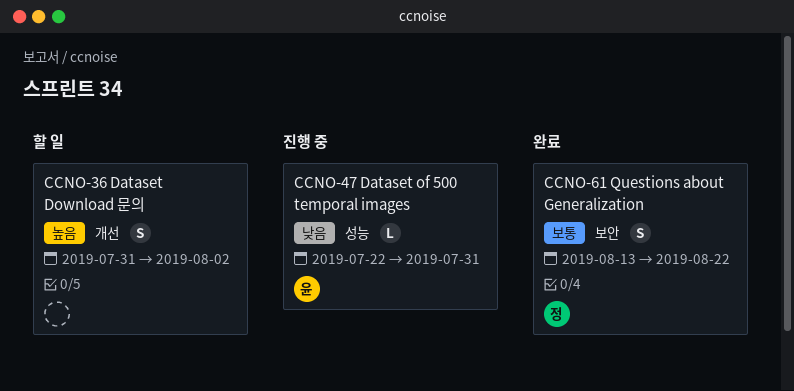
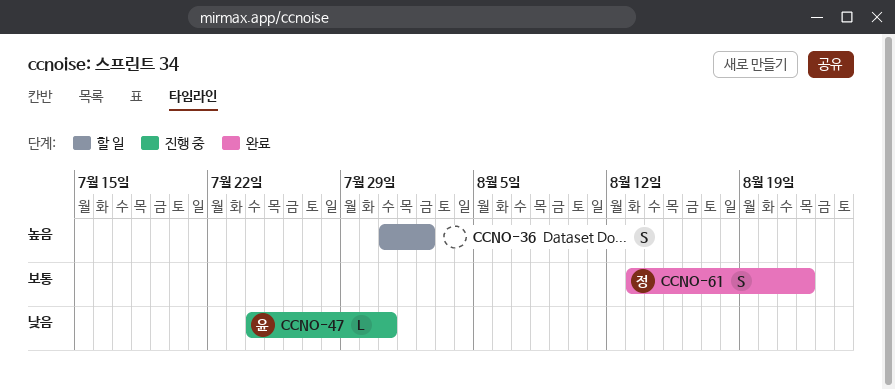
CCNO-47, start: Jul 22 -> Jul 24

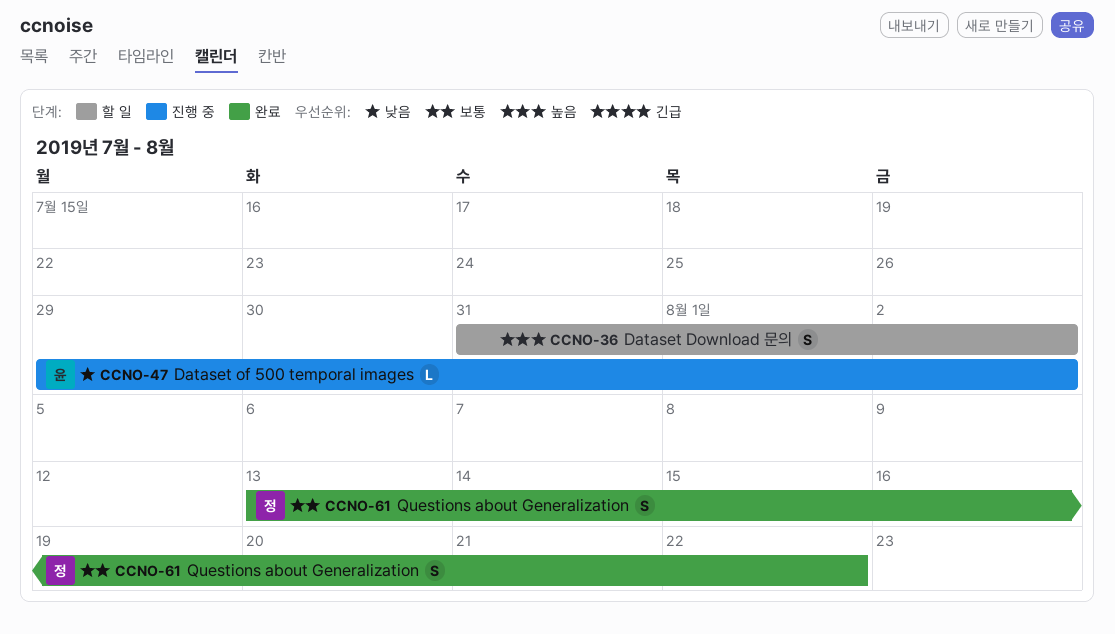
CCNO-47, start: Jul 24 -> Jul 29
CCNO-47, due: Jul 31 -> Aug 2

